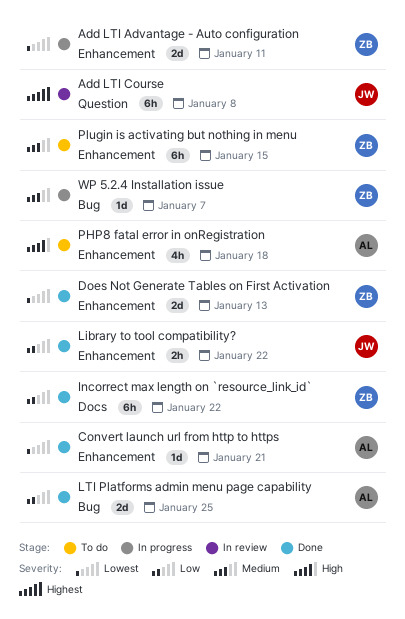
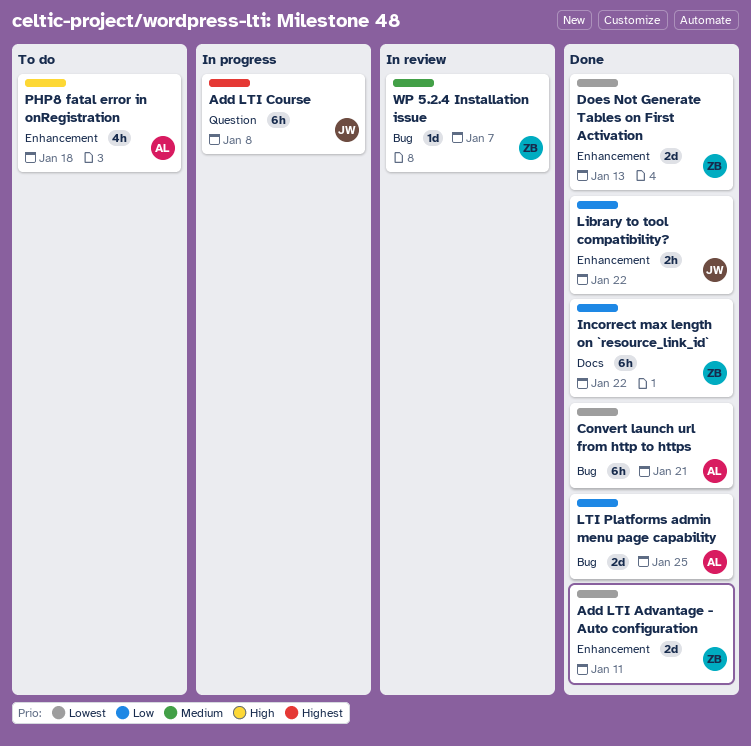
Add LTI Advantage - Auto configuration, status: In progress -> Done
Add LTI Course, status: In review -> In progress
Convert launch url from http to https, label: Enhancement -> Bug
Convert launch url from http to https, estimate: 1d -> 6h
Plugin is activating but nothing in menu: present -> none
WP 5.2.4 Installation issue, status: In progress -> In review

